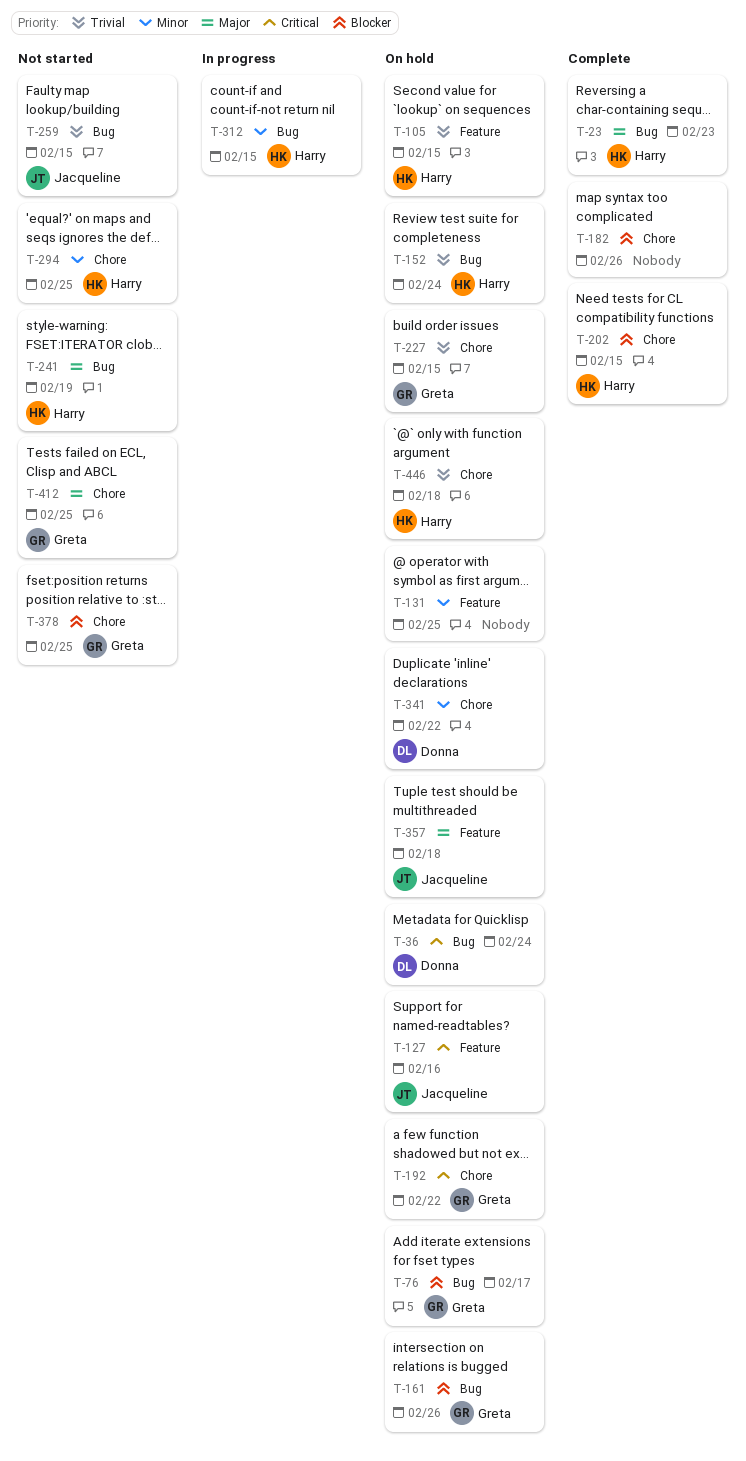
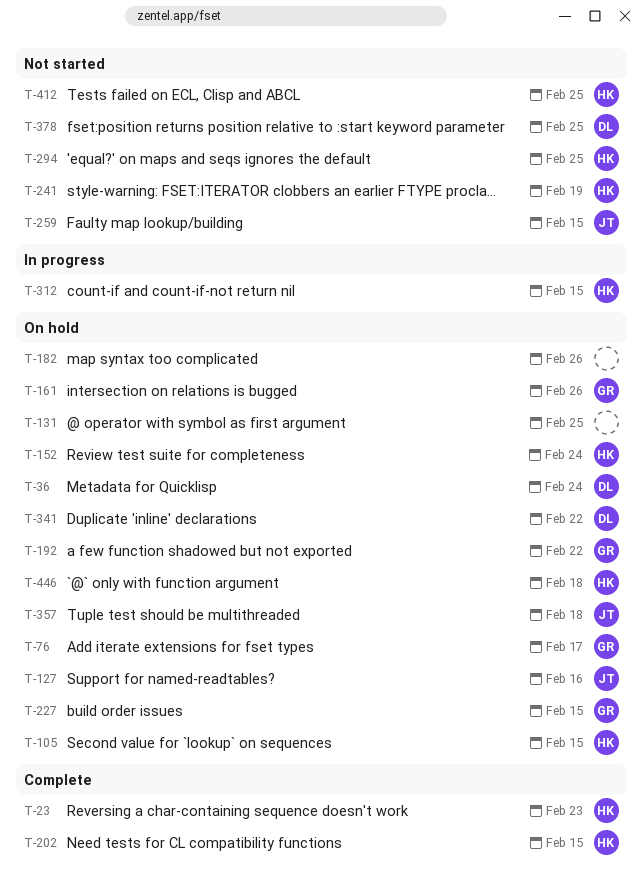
T-182, status: Complete -> On hold
T-378, owner: Greta -> Donna
T-412, owner: Greta -> Harry

